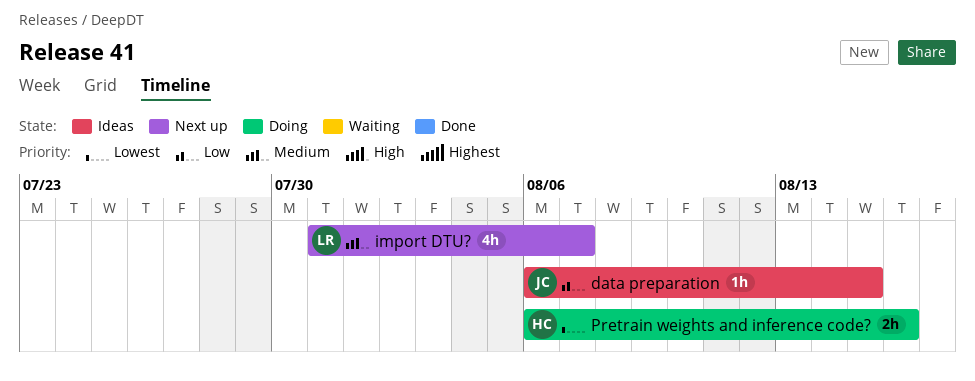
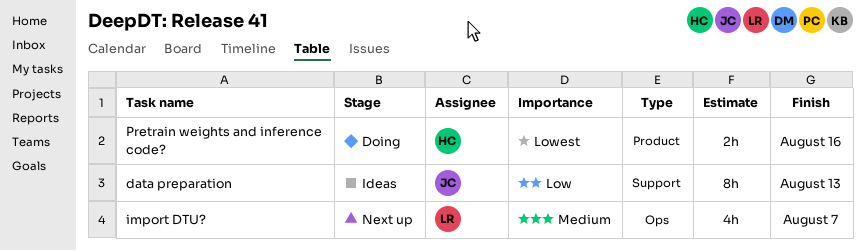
data preparation, estimate: 1h -> 8h
data preparation, due: Aug 15 -> Aug 13

